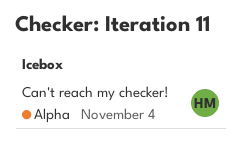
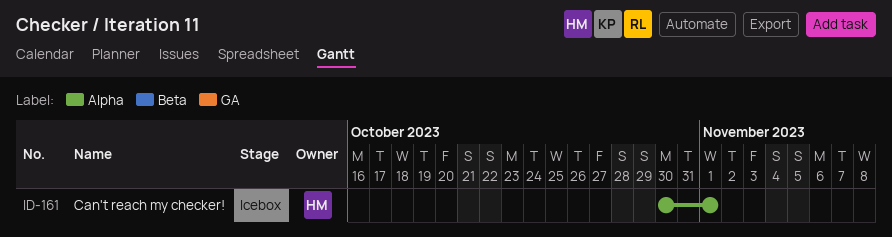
Can't reach my checker!, due: Nov 4 -> Nov 1

